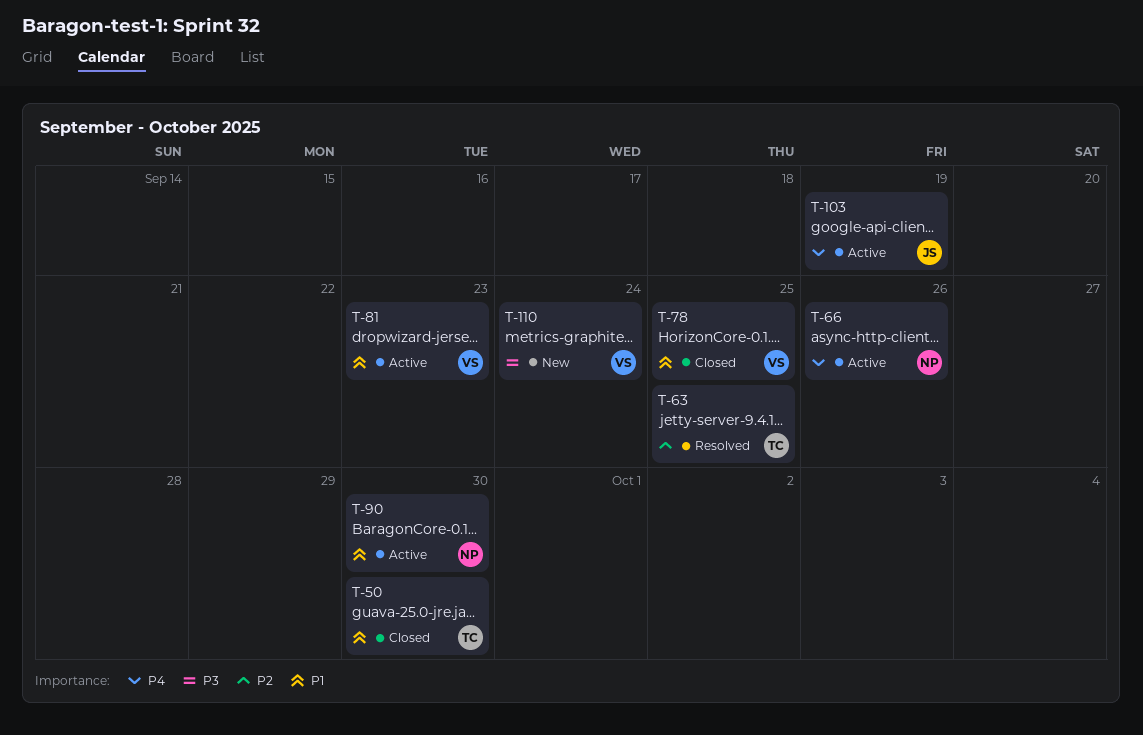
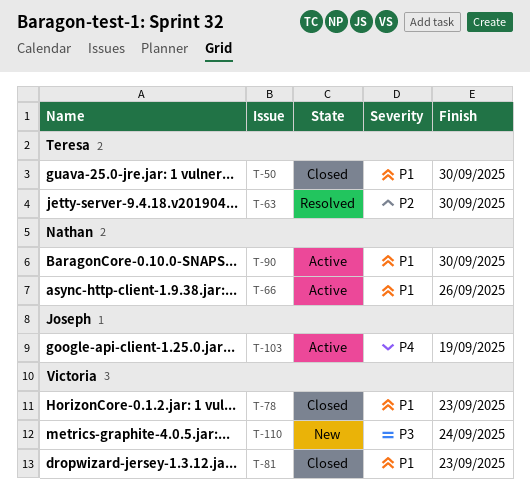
T-63, due: Sep 25 -> Sep 30
T-66, priority: P4 -> P1
T-78, due: Sep 25 -> Sep 23
T-81, status: Active -> Closed

